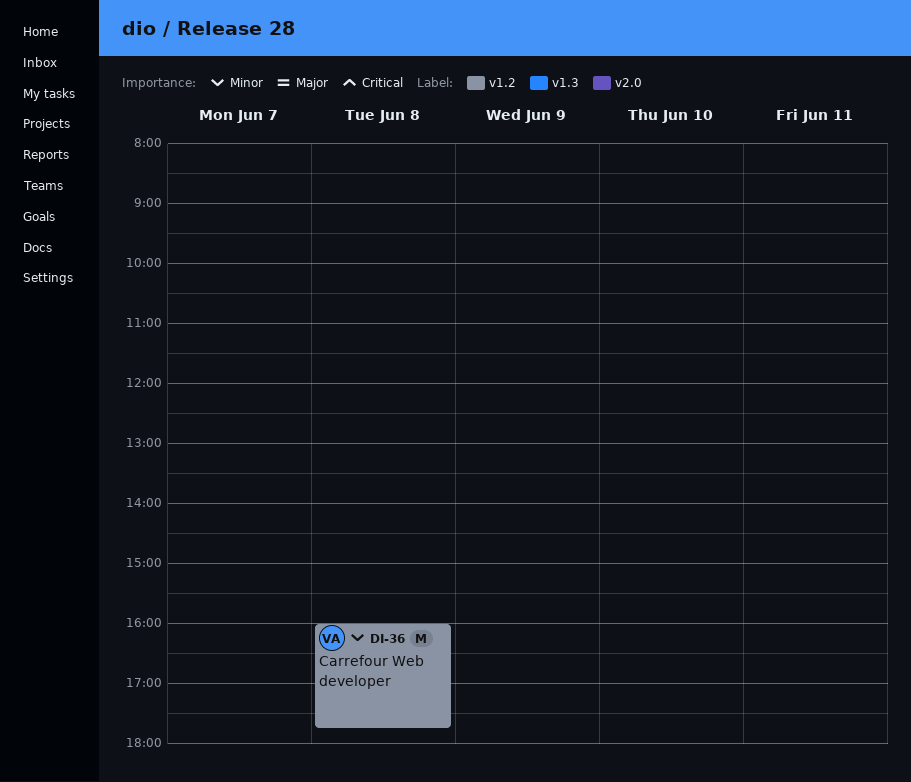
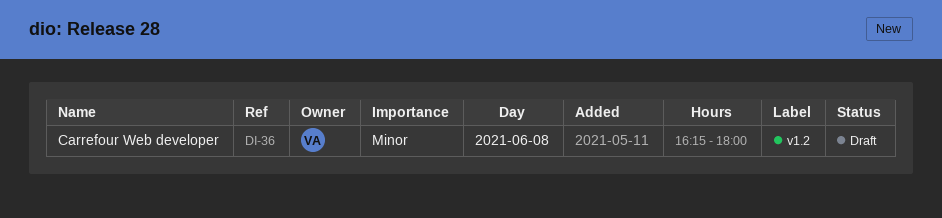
DI-36, begins: 16:00 -> 16:15
DI-36, ends: 17:45 -> 18:00

